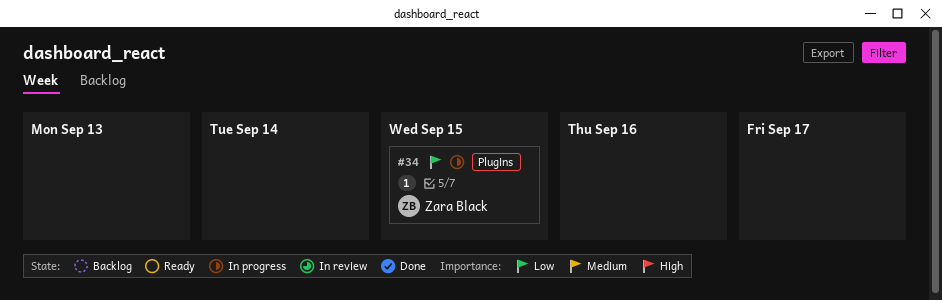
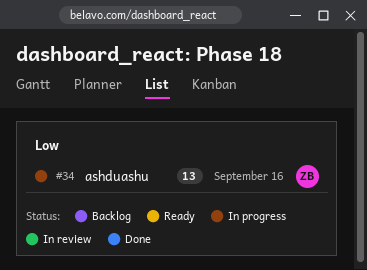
#34, estimate: 1 -> 13
#34, due: Sep 15 -> Sep 16

